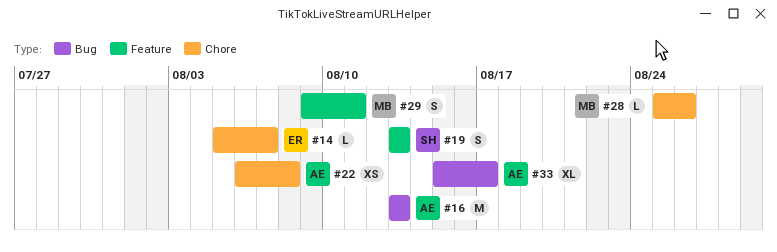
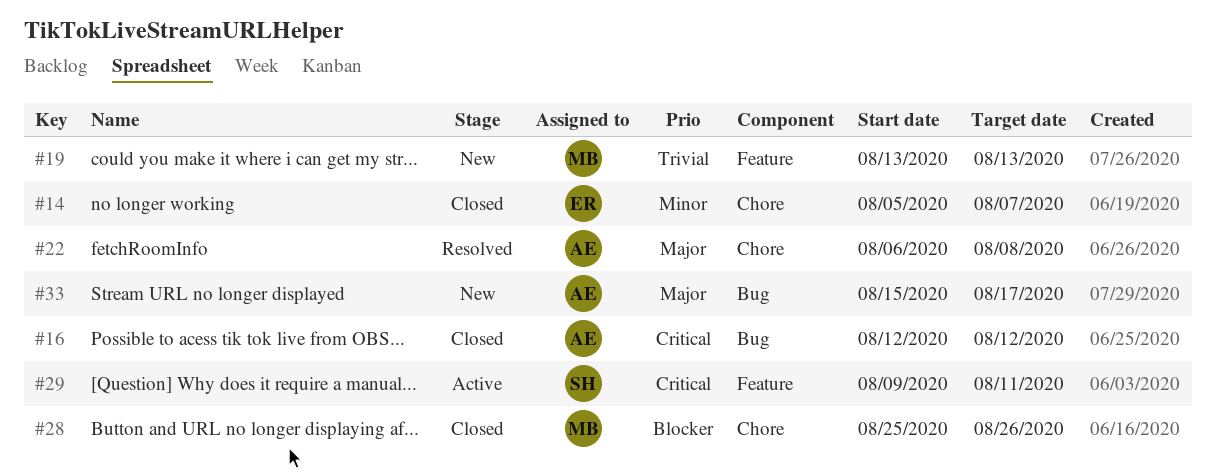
#16, start: Aug 13 -> Aug 12
#16, due: Aug 13 -> Aug 12
#19, owner: SH -> MB
#29, owner: MB -> SH

